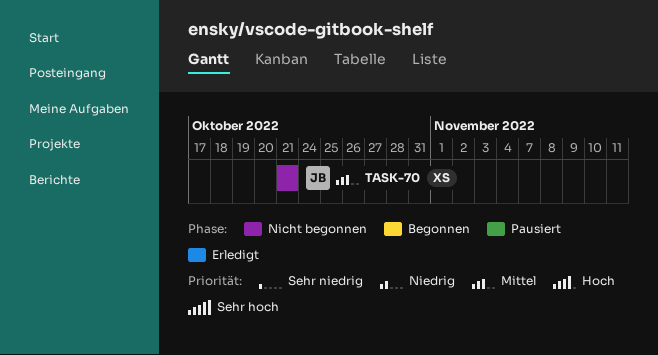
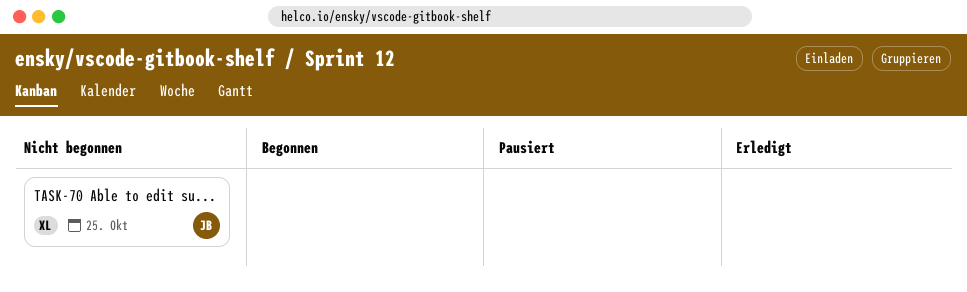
TASK-70, estimate: XS -> XL
TASK-70, due: Oct 21 -> Oct 25

